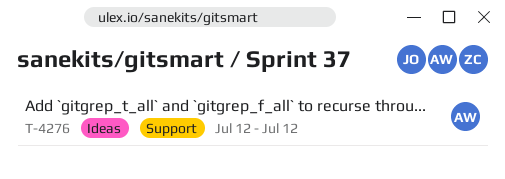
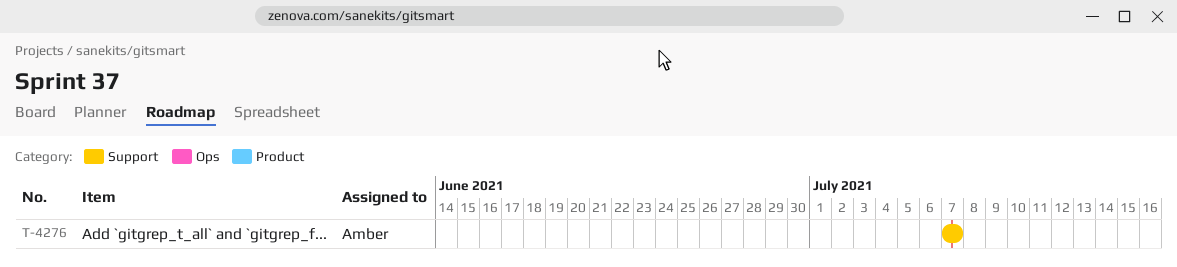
T-4276, start: Jul 12 -> Jul 7
T-4276, due: Jul 12 -> Jul 7

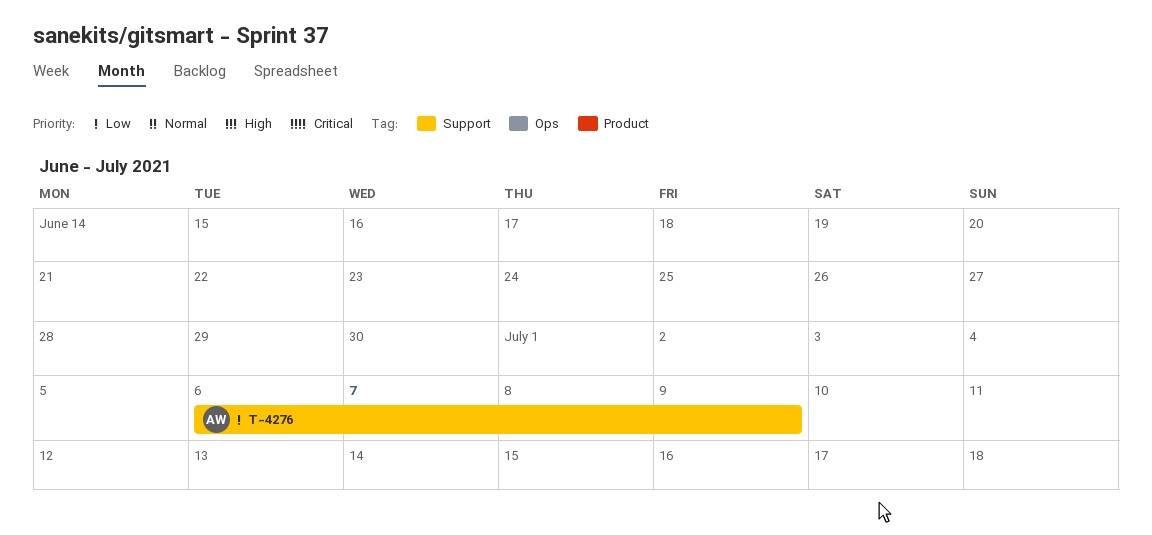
T-4276, start: Jul 7 -> Jul 6
T-4276, due: Jul 7 -> Jul 9

